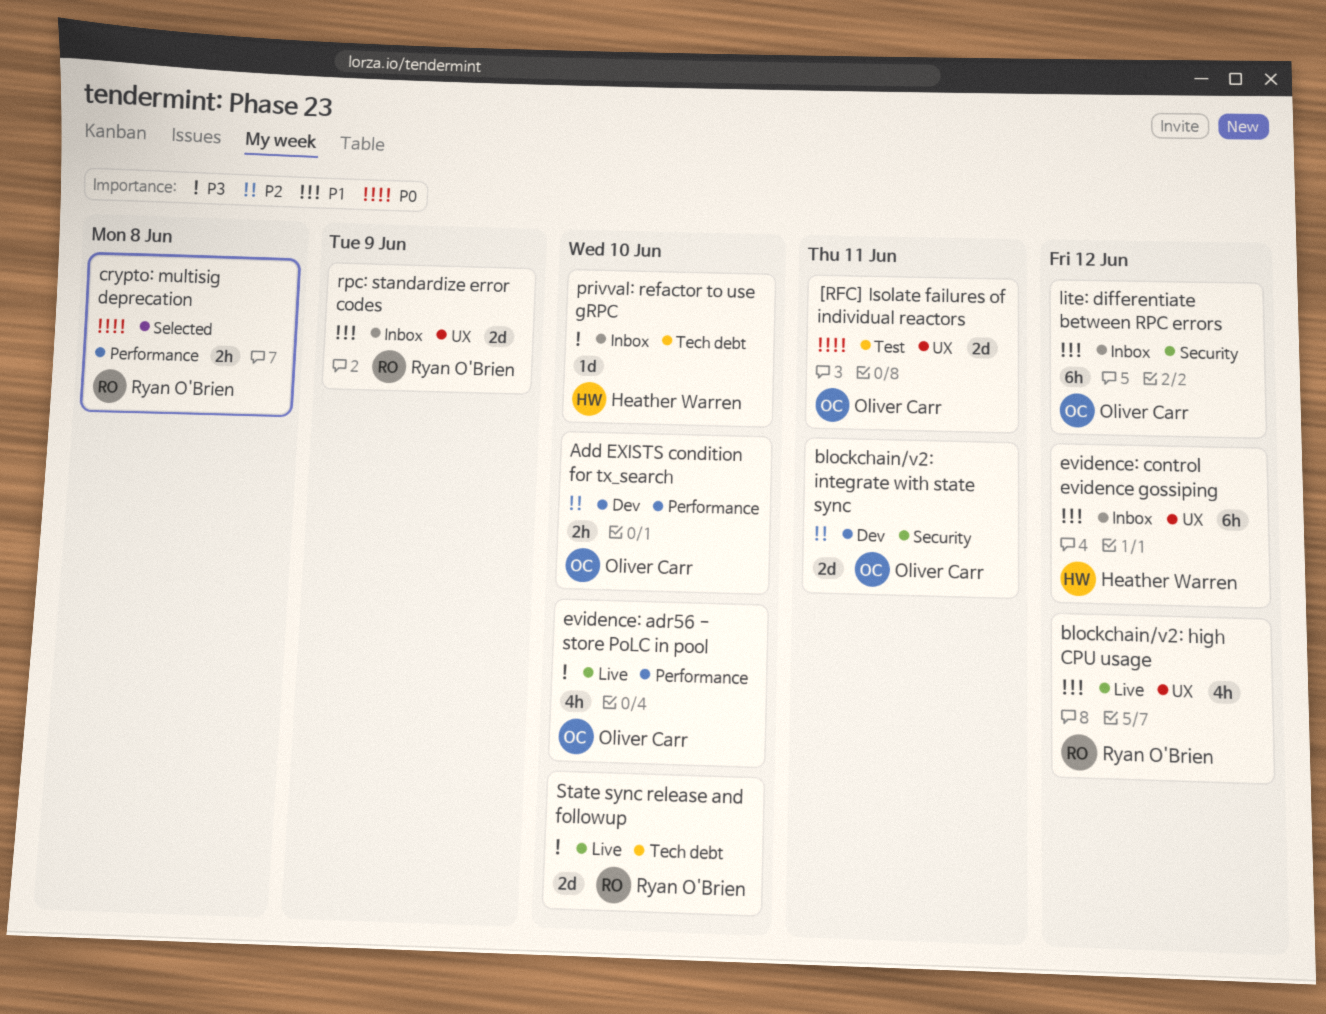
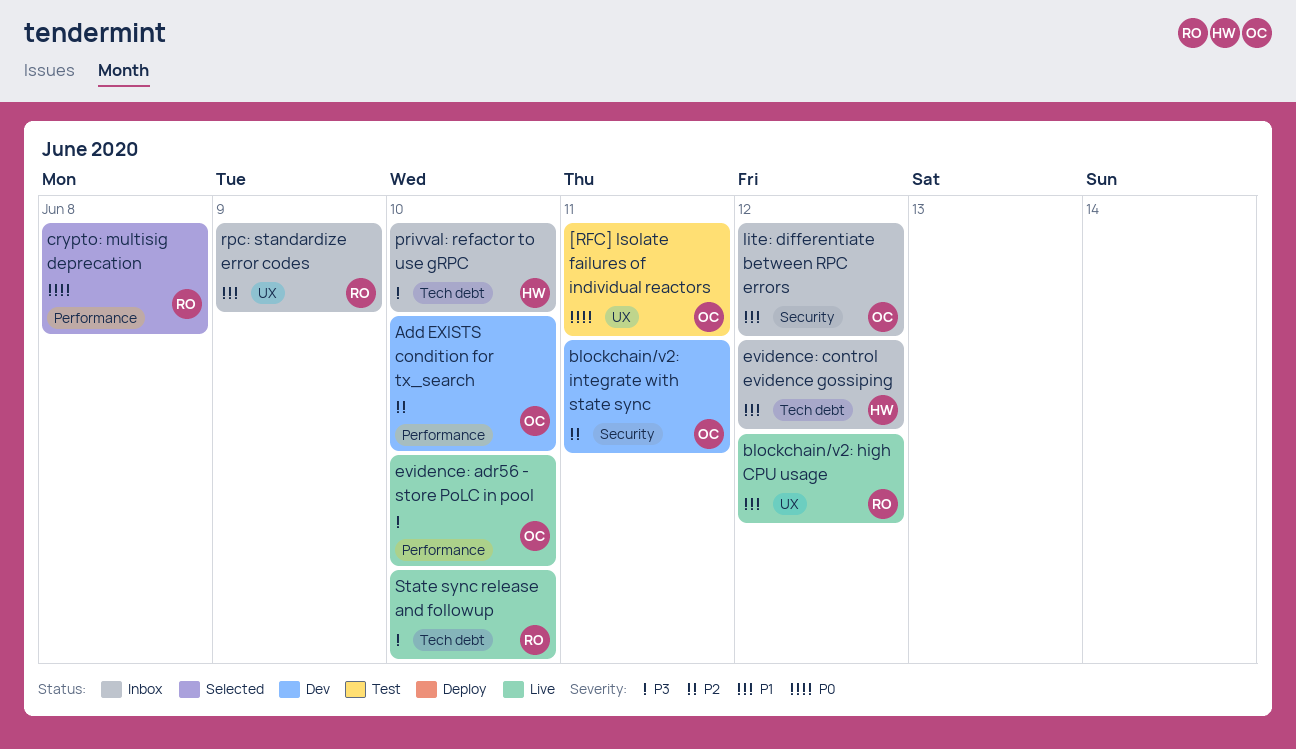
evidence: control evidence gossiping, label: UX -> Tech debt

